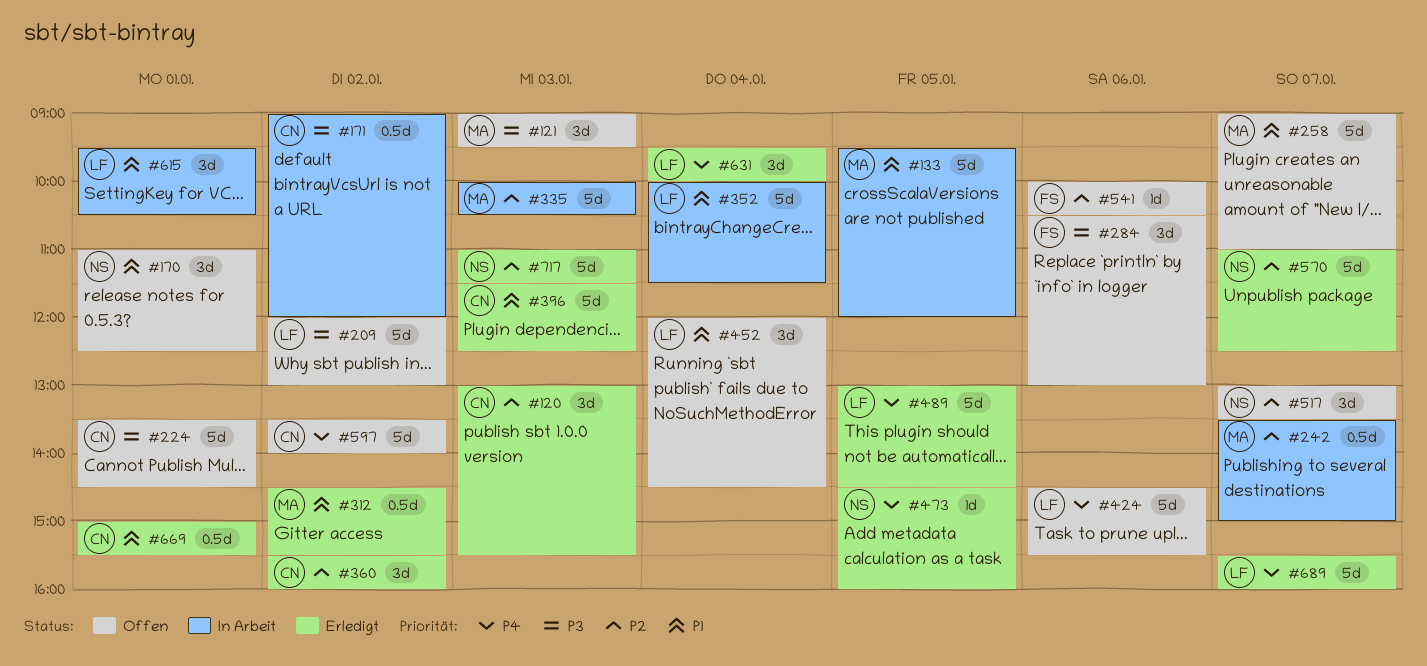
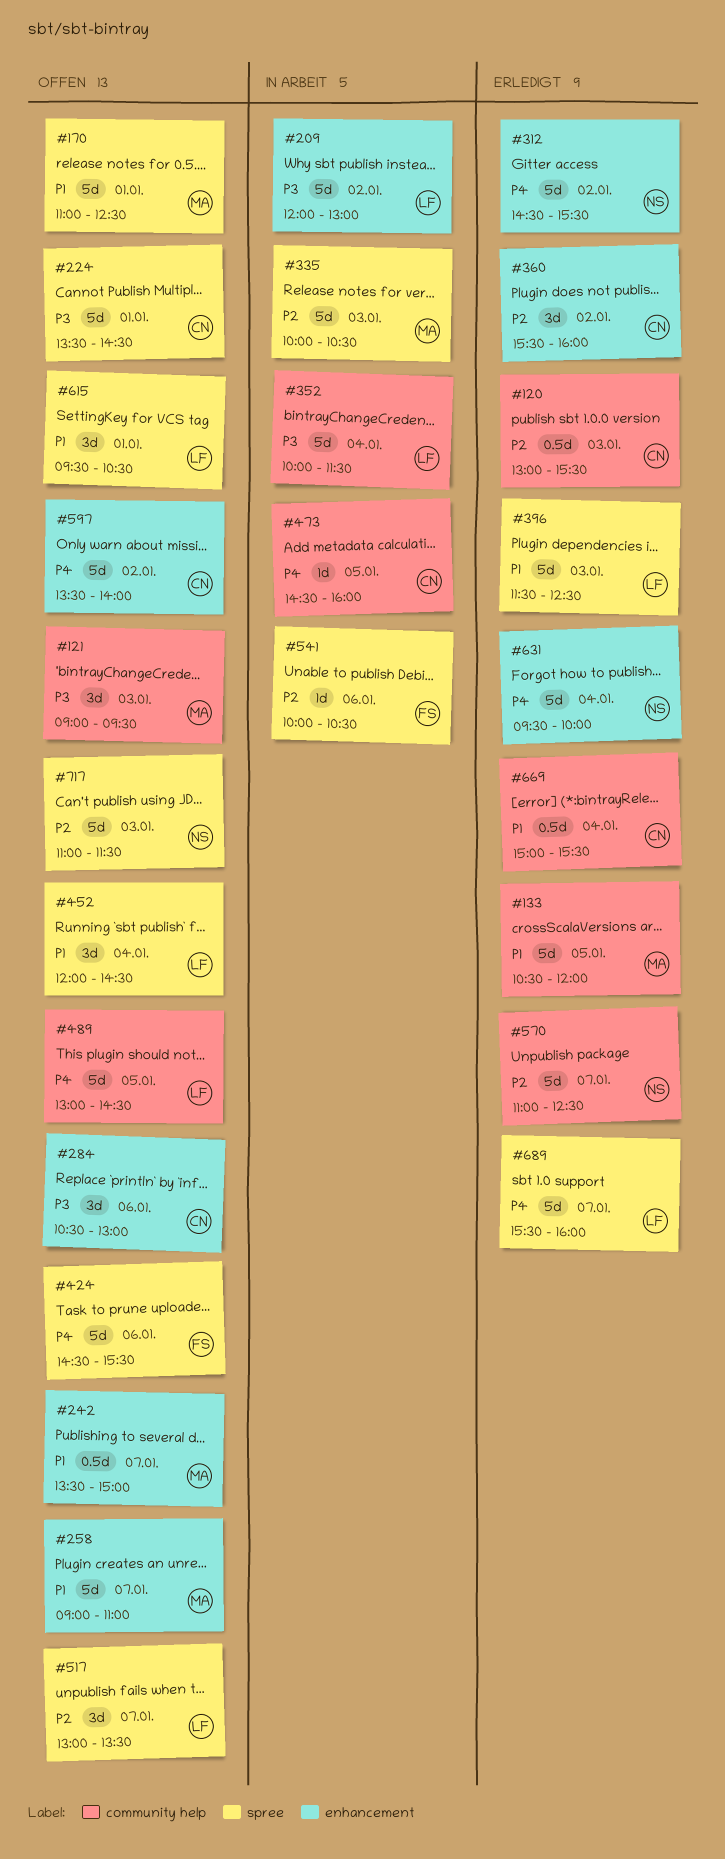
#120, estimate: 3d -> 0.5d
#133, status: In Arbeit -> Erledigt
#133, begins: 09:30 -> 10:30
#170, owner: NS -> MA
#170, estimate: 3d -> 5d
#171: present -> none
#209, status: Offen -> In Arbeit
#242, status: In Arbeit -> Offen
#242, priority: P2 -> P1
#284, owner: FS -> CN
#312, owner: MA -> NS
#312, priority: P1 -> P4
#312, estimate: 0.5d -> 5d
#352, priority: P1 -> P3
#396, owner: CN -> LF
#424, owner: LF -> FS
#473, status: Erledigt -> In Arbeit
#473, owner: NS -> CN
#489, status: Erledigt -> Offen
#517, owner: NS -> LF
#541, status: Offen -> In Arbeit
#615, status: In Arbeit -> Offen
#631, owner: LF -> NS
#631, estimate: 3d -> 5d
#669, day: Jan 1 -> Jan 4
#717, status: Erledigt -> Offen

